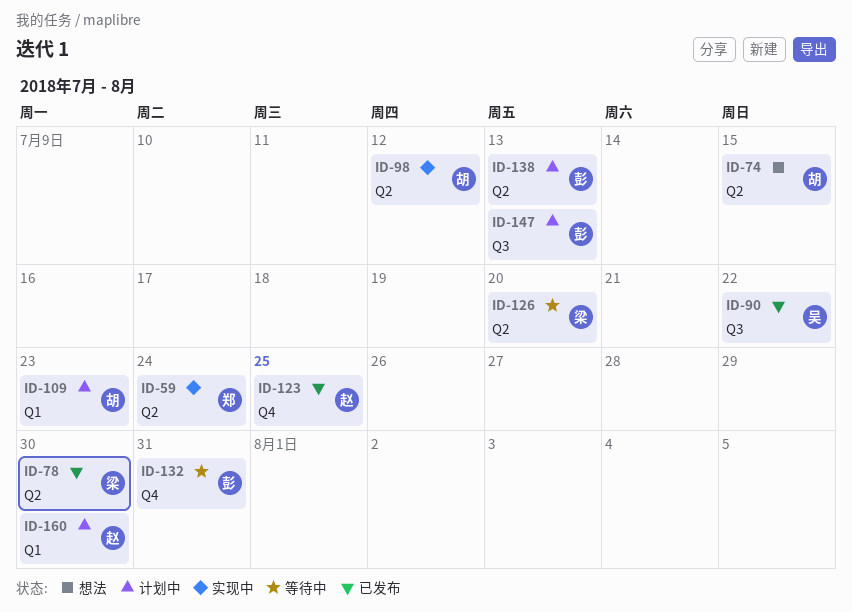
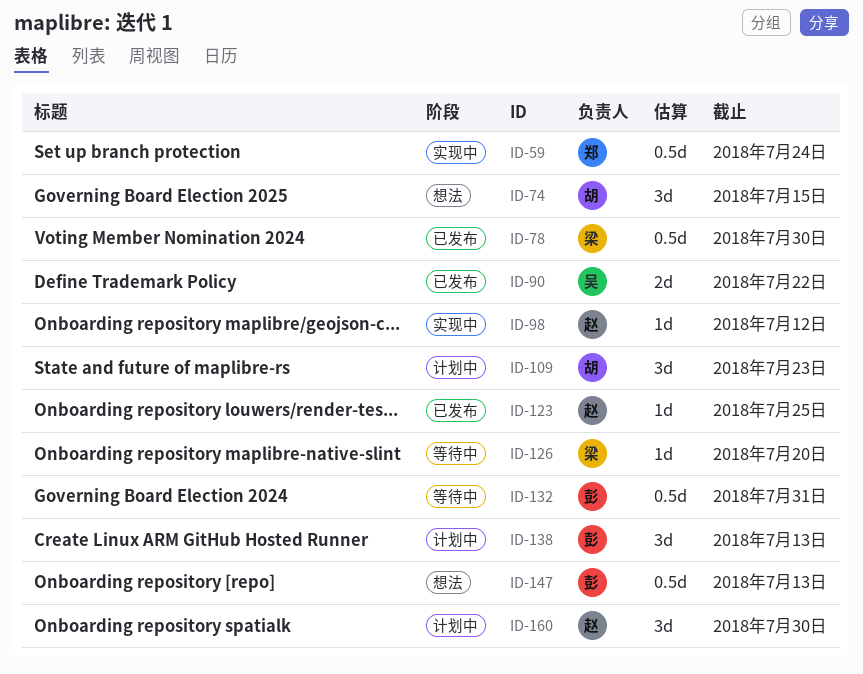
ID-98, owner: 胡 -> 赵
ID-147, status: 计划中 -> 想法

